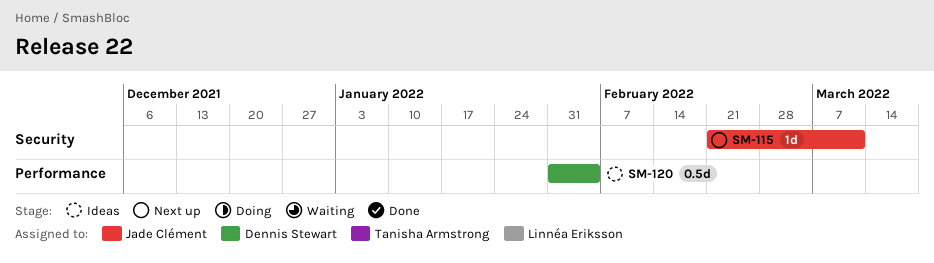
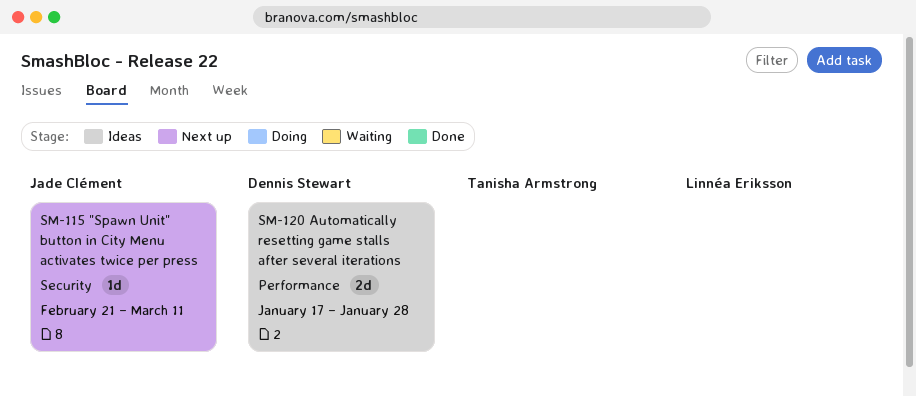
SM-120, estimate: 0.5d -> 2d
SM-120, start: Jan 31 -> Jan 17
SM-120, due: Feb 4 -> Jan 28

